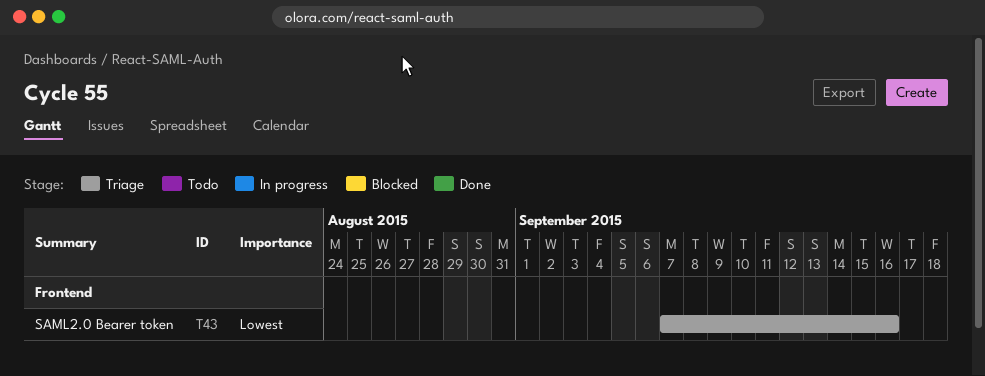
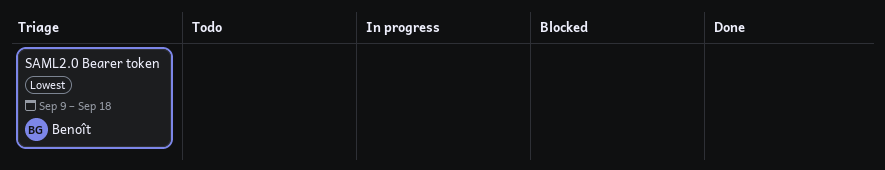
SAML2.0 Bearer token, start: Sep 7 -> Sep 9
SAML2.0 Bearer token, due: Sep 16 -> Sep 18

